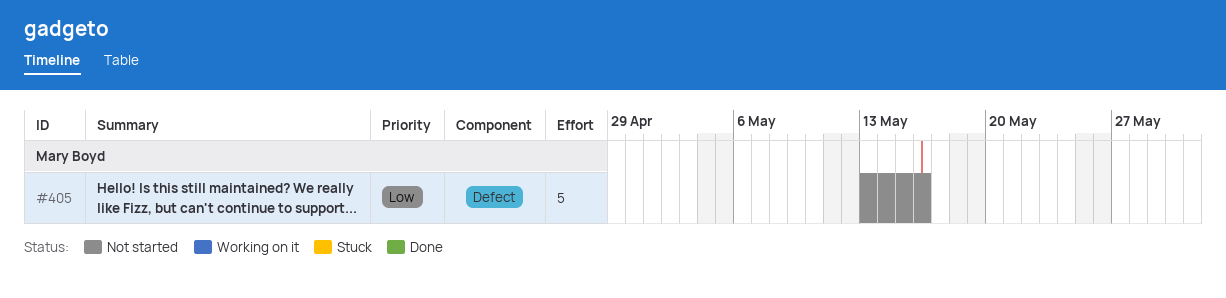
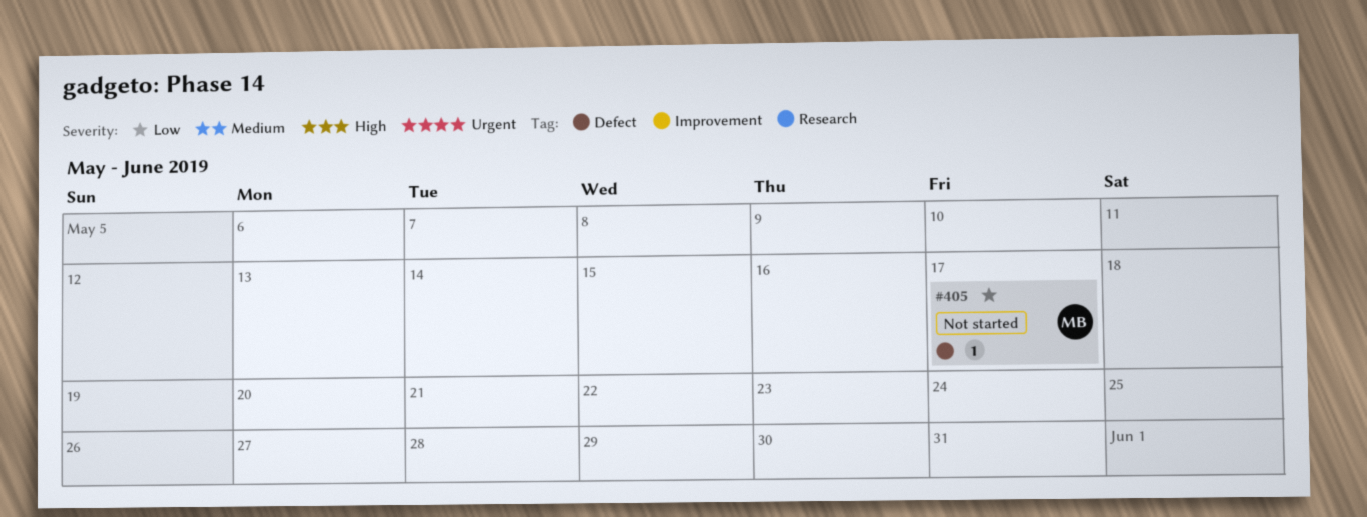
#405, estimate: 5 -> 1
#405, due: May 16 -> May 17

